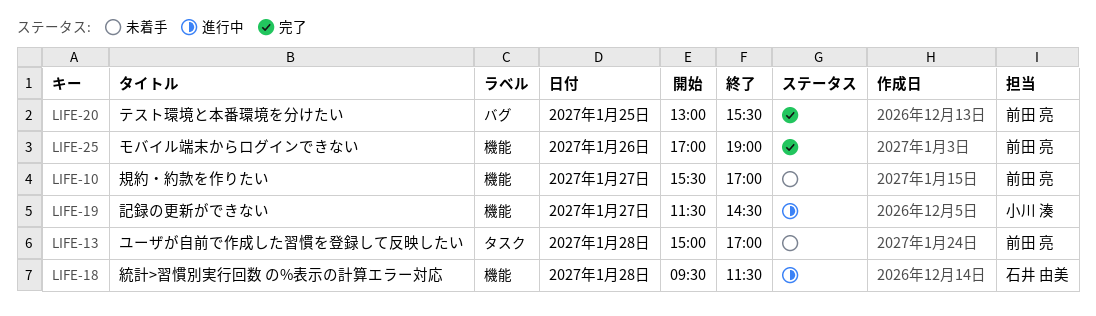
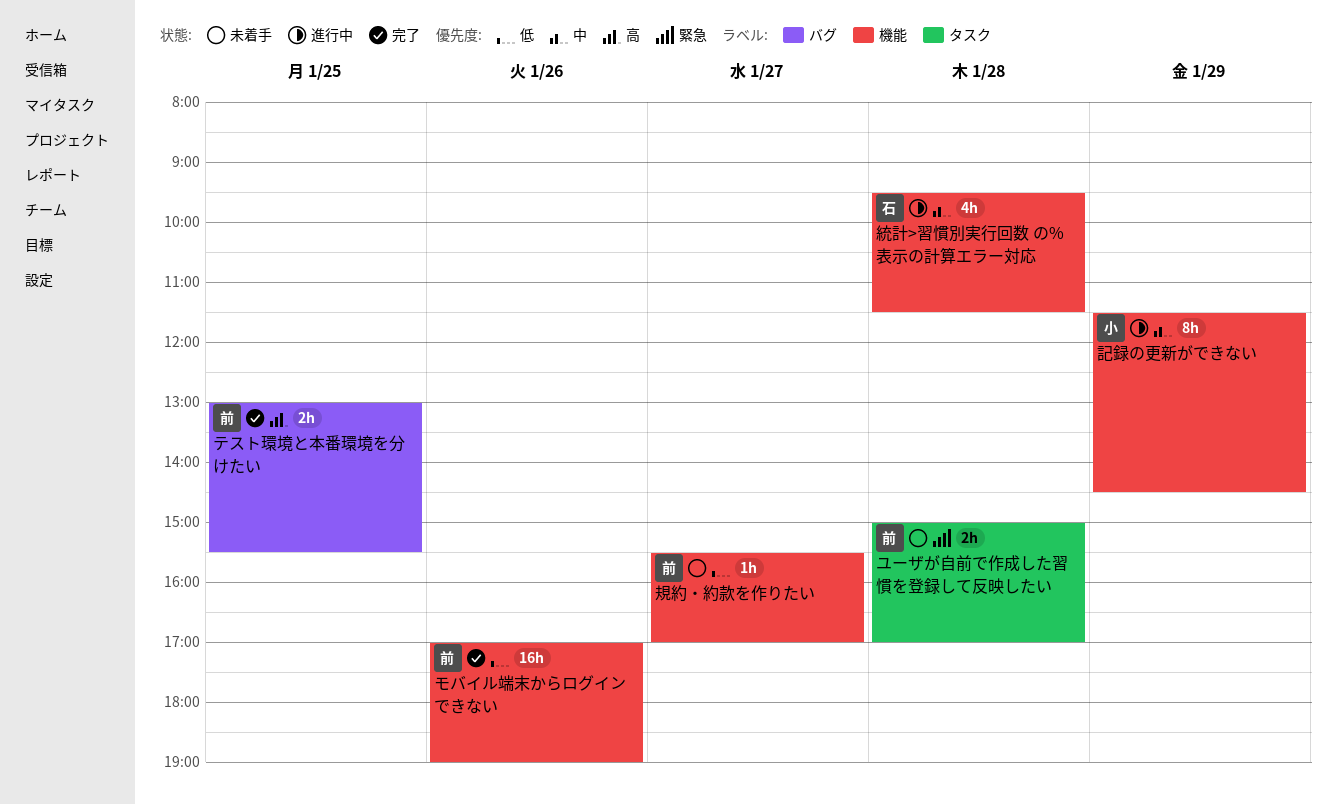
記録の更新ができない, day: Jan 27 -> Jan 29

